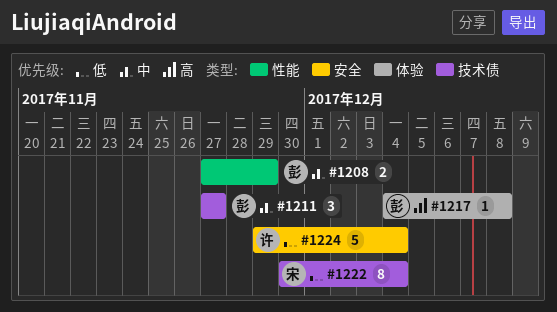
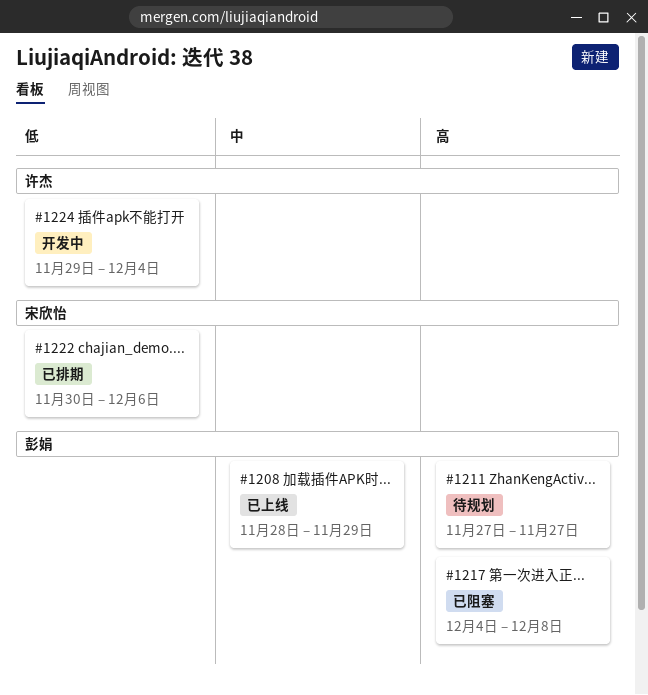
#1208, start: Nov 27 -> Nov 28
#1211, priority: 中 -> 高
#1222, due: Dec 4 -> Dec 6

